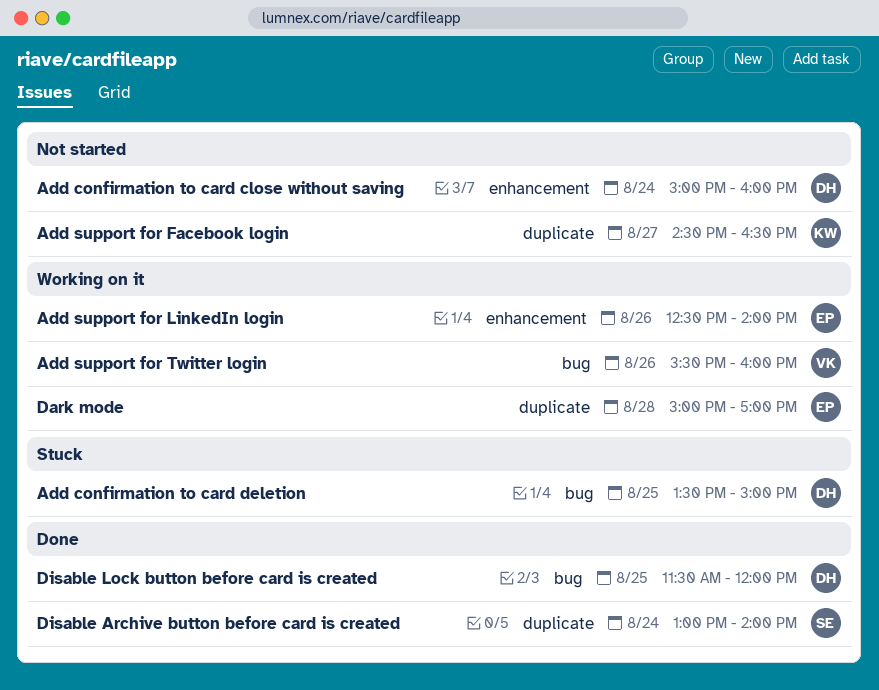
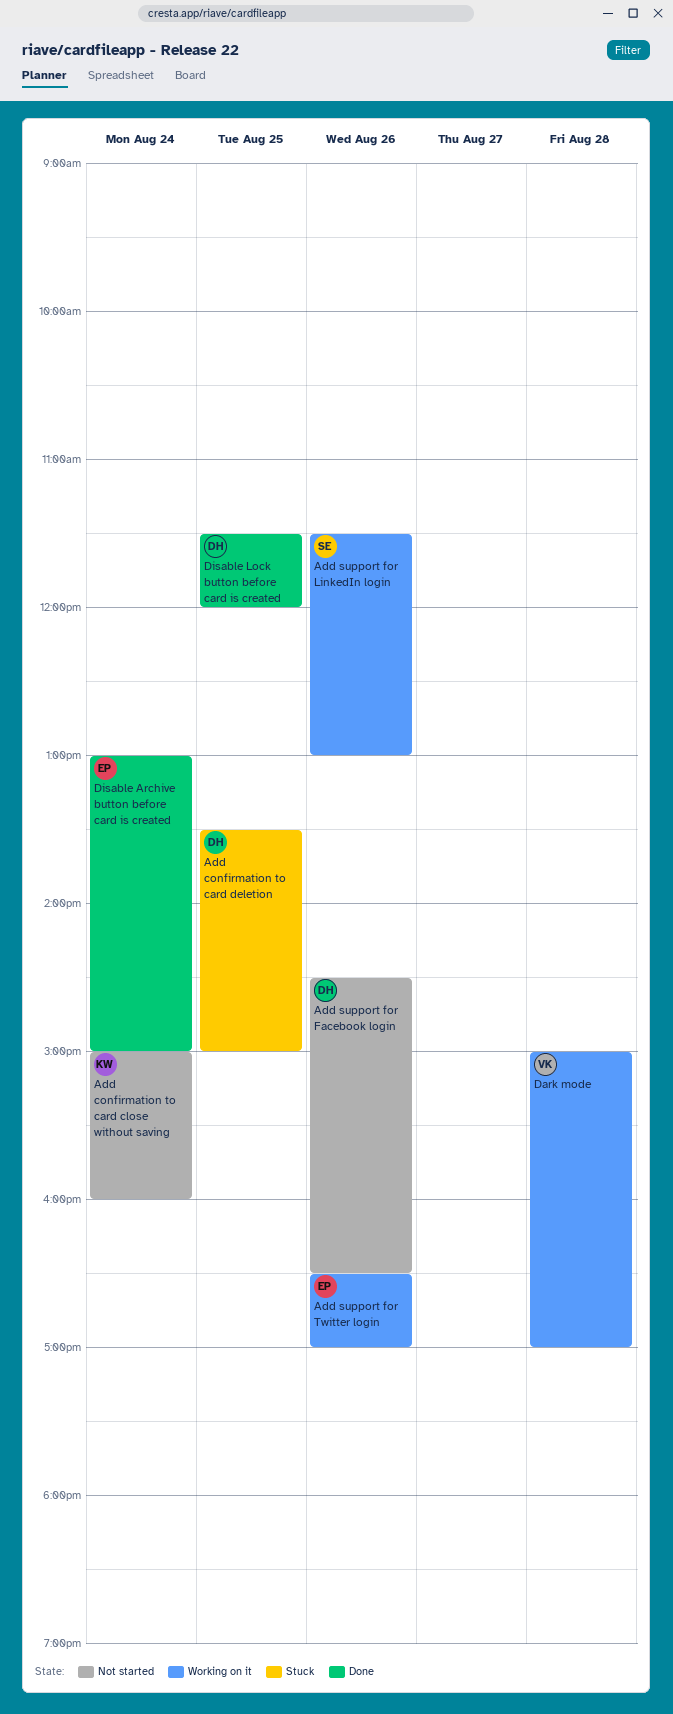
Add confirmation to card close without saving, owner: DH -> KW
Add support for Facebook login, owner: KW -> DH
Add support for Facebook login, day: Aug 27 -> Aug 26
Add support for LinkedIn login, owner: EP -> SE
Add support for LinkedIn login, begins: 12:30 -> 11:30
Add support for LinkedIn login, ends: 14:00 -> 13:00
Add support for Twitter login, owner: VK -> EP
Add support for Twitter login, begins: 15:30 -> 16:30
Add support for Twitter login, ends: 16:00 -> 17:00
Dark mode, owner: EP -> VK
Disable Archive button before card is created, owner: SE -> EP
Disable Archive button before card is created, ends: 14:00 -> 15:00

